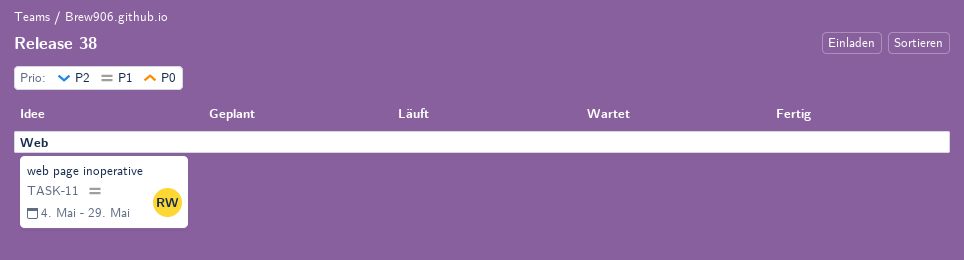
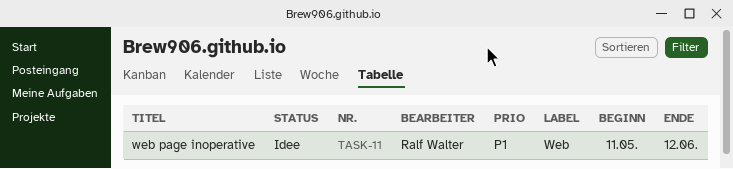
TASK-11, start: May 4 -> May 11
TASK-11, due: May 29 -> Jun 12

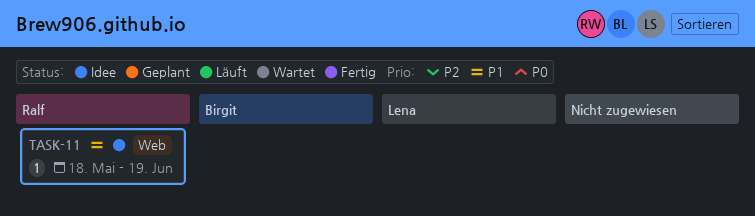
TASK-11, start: May 11 -> May 18
TASK-11, due: Jun 12 -> Jun 19

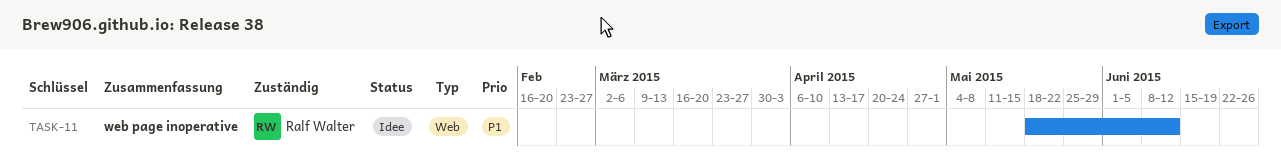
TASK-11, due: Jun 19 -> Jun 12

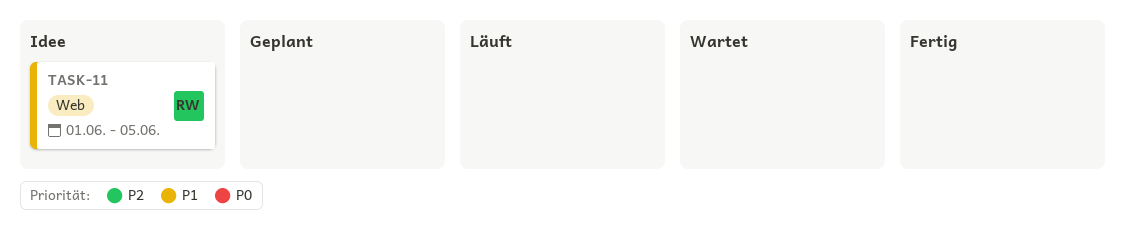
TASK-11, start: May 18 -> Jun 1
TASK-11, due: Jun 12 -> Jun 5

